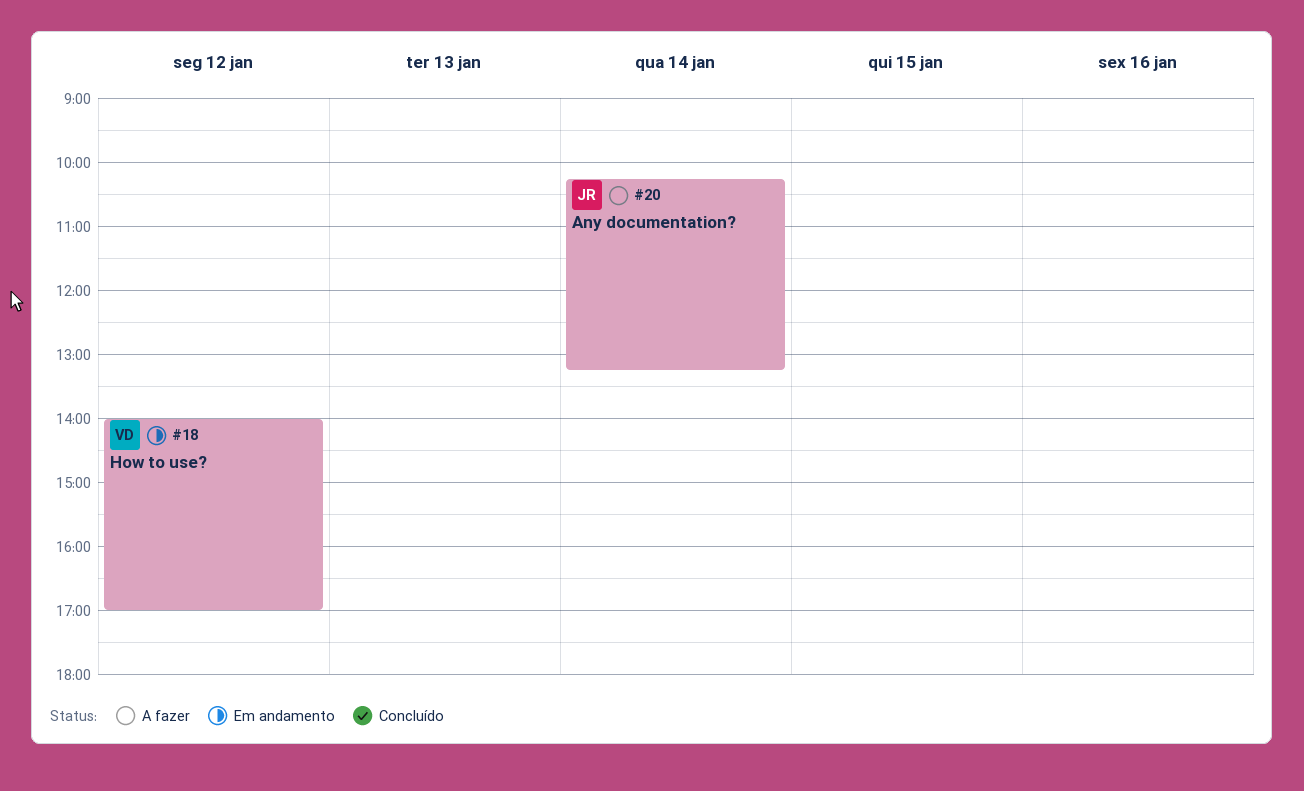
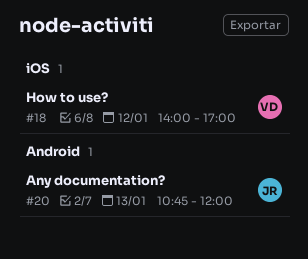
#20, day: Jan 14 -> Jan 13
#20, begins: 10:15 -> 10:45
#20, ends: 13:15 -> 12:00

